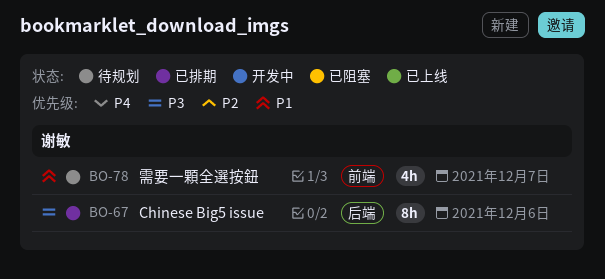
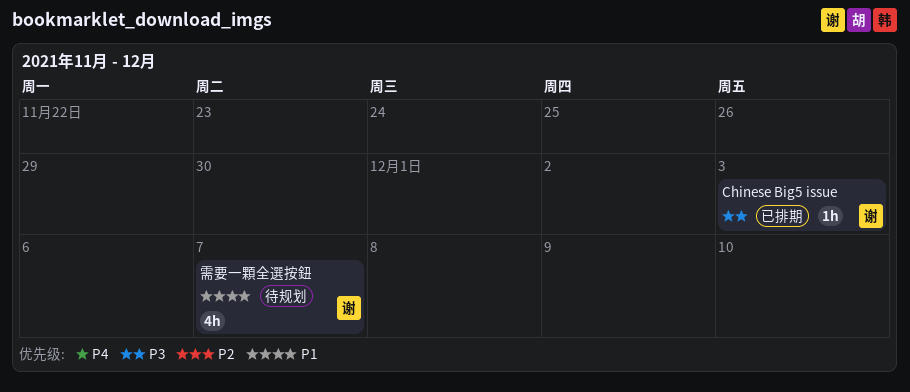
Chinese Big5 issue, estimate: 8h -> 1h
Chinese Big5 issue, due: Dec 6 -> Dec 3

